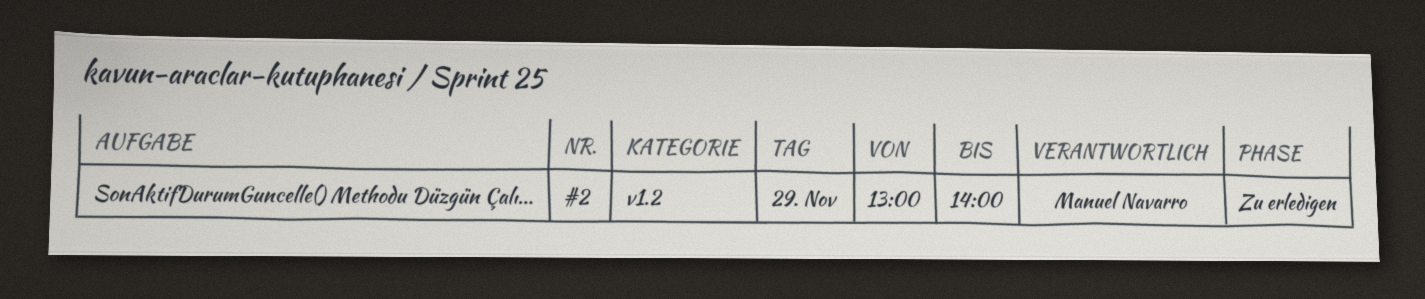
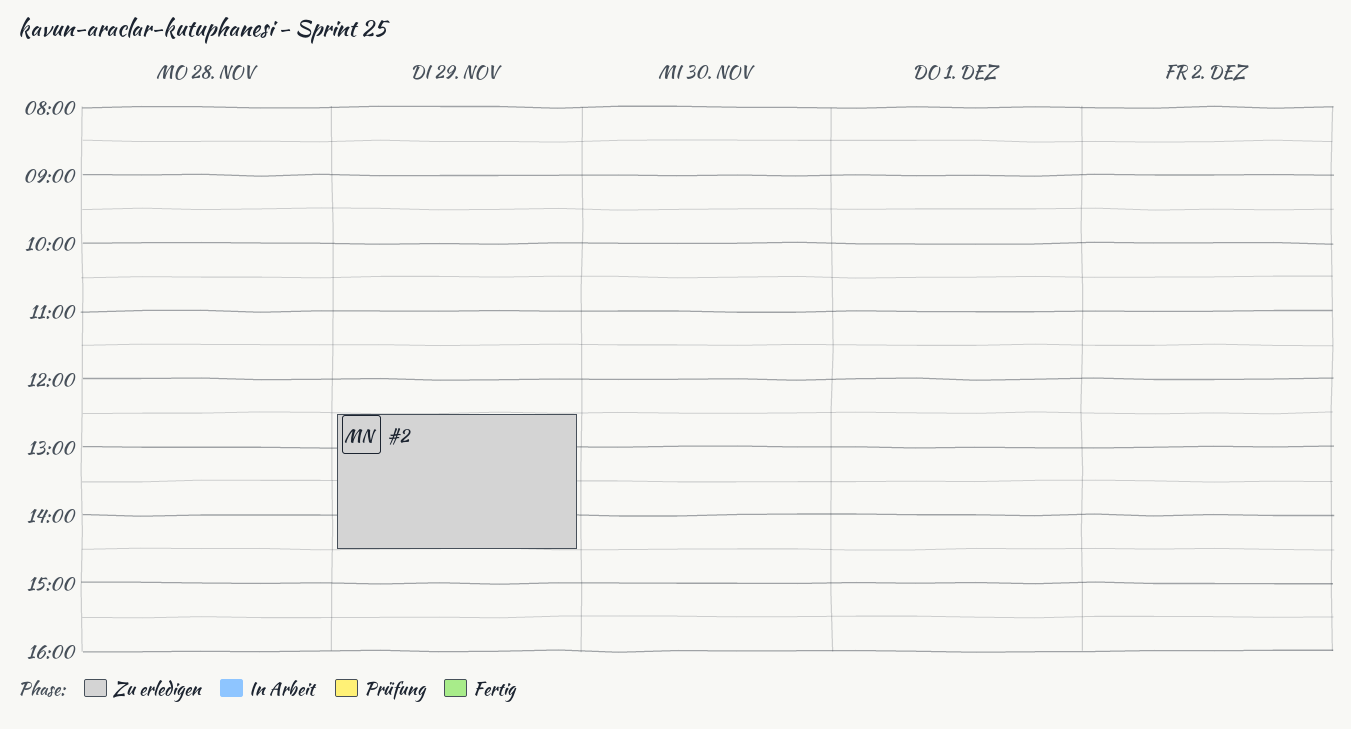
#2, begins: 13:00 -> 12:30
#2, ends: 14:00 -> 14:30

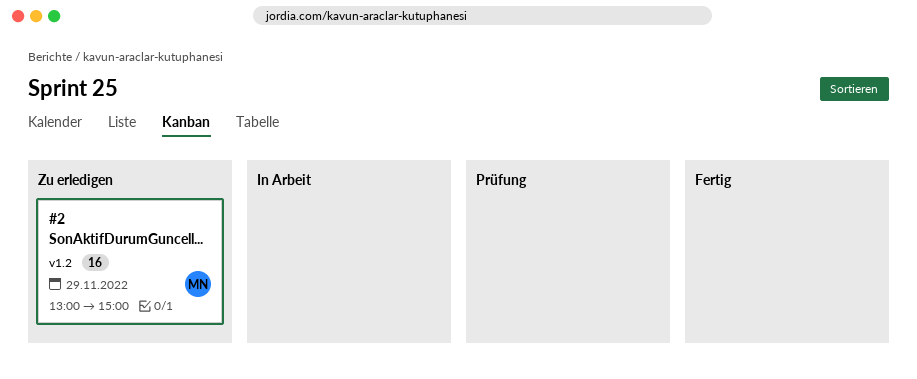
#2, begins: 12:30 -> 13:00
#2, ends: 14:30 -> 15:00

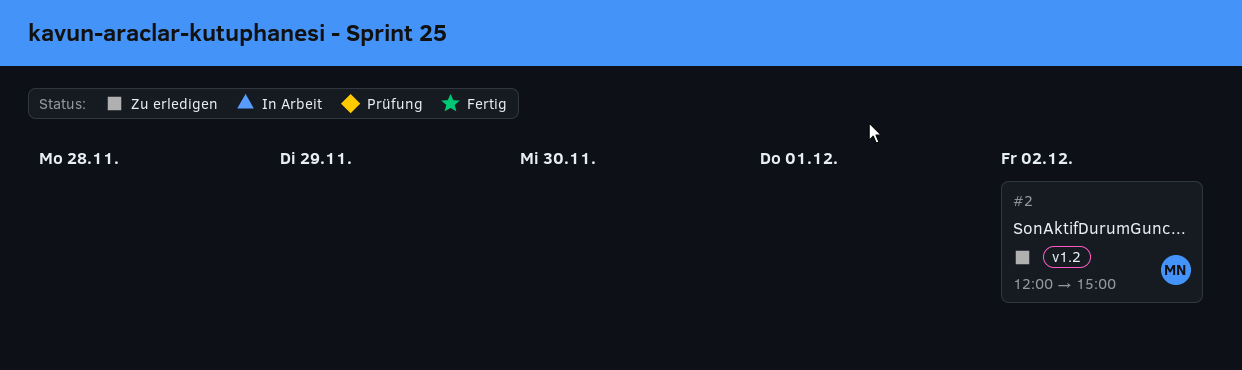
#2, day: Nov 29 -> Dec 2
#2, begins: 13:00 -> 12:00

